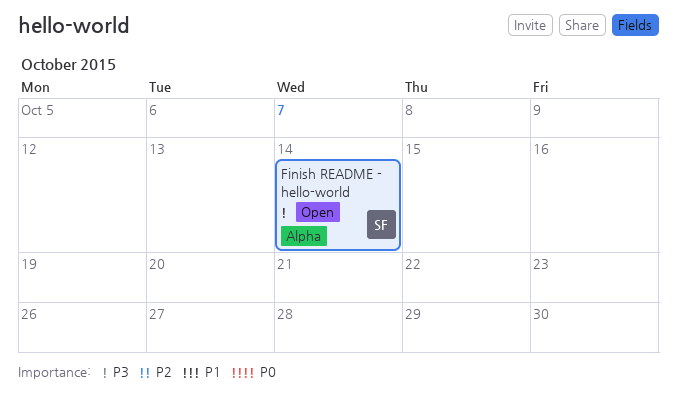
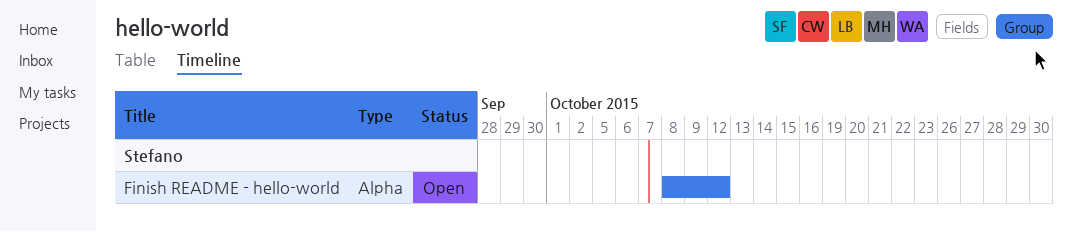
Finish README - hello-world, due: Oct 14 -> Oct 12

